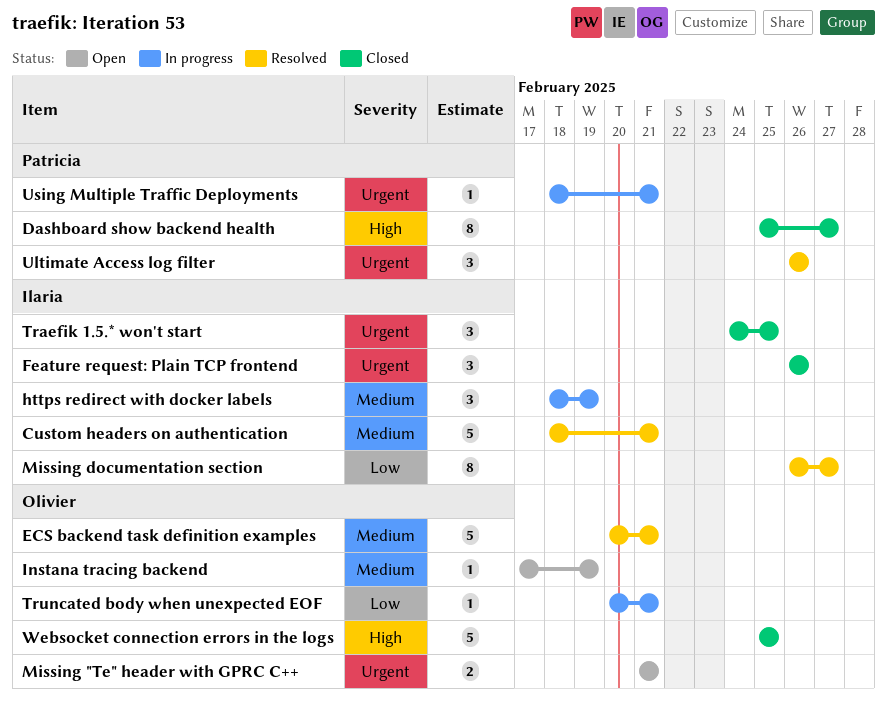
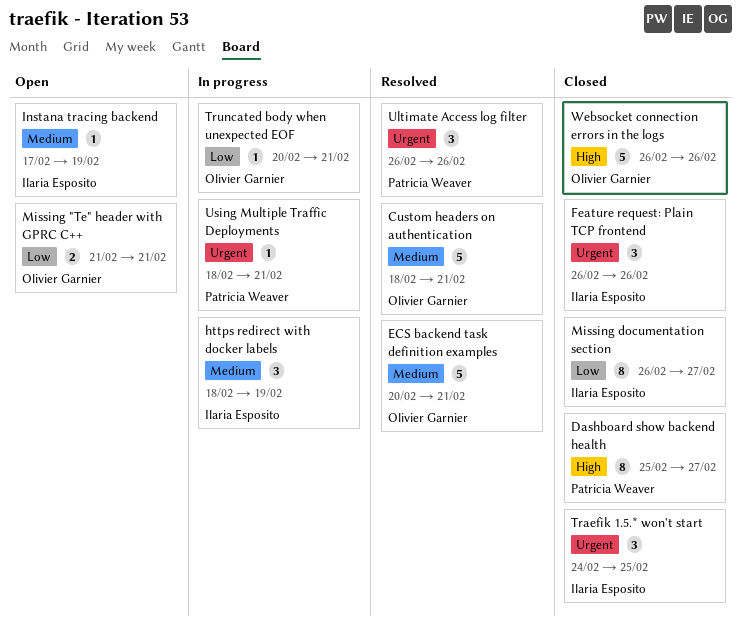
Custom headers on authentication, owner: Ilaria Esposito -> Olivier Garnier
Instana tracing backend, owner: Olivier Garnier -> Ilaria Esposito
Missing "Te" header with GPRC C++, priority: Urgent -> Low
Missing documentation section, status: Resolved -> Closed
Websocket connection errors in the logs, start: Feb 25 -> Feb 26
Websocket connection errors in the logs, due: Feb 25 -> Feb 26

